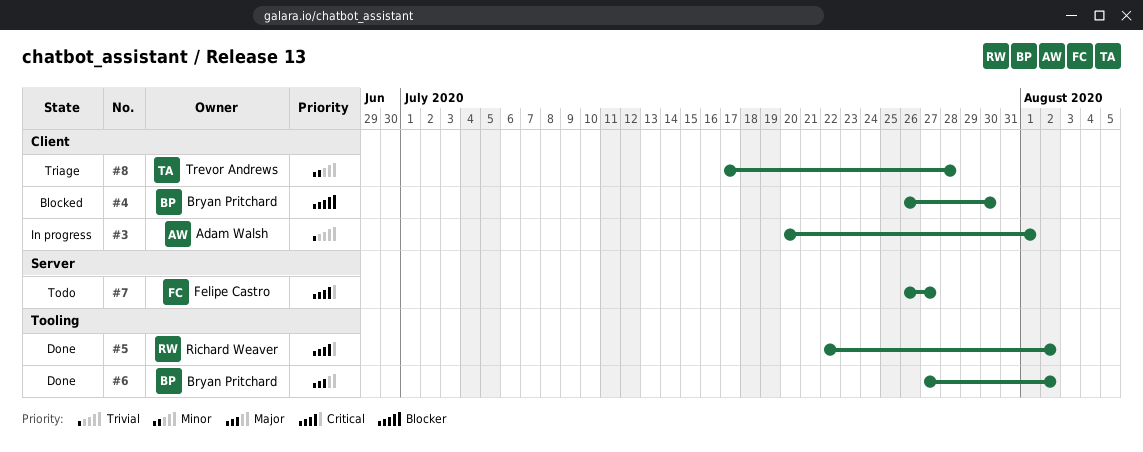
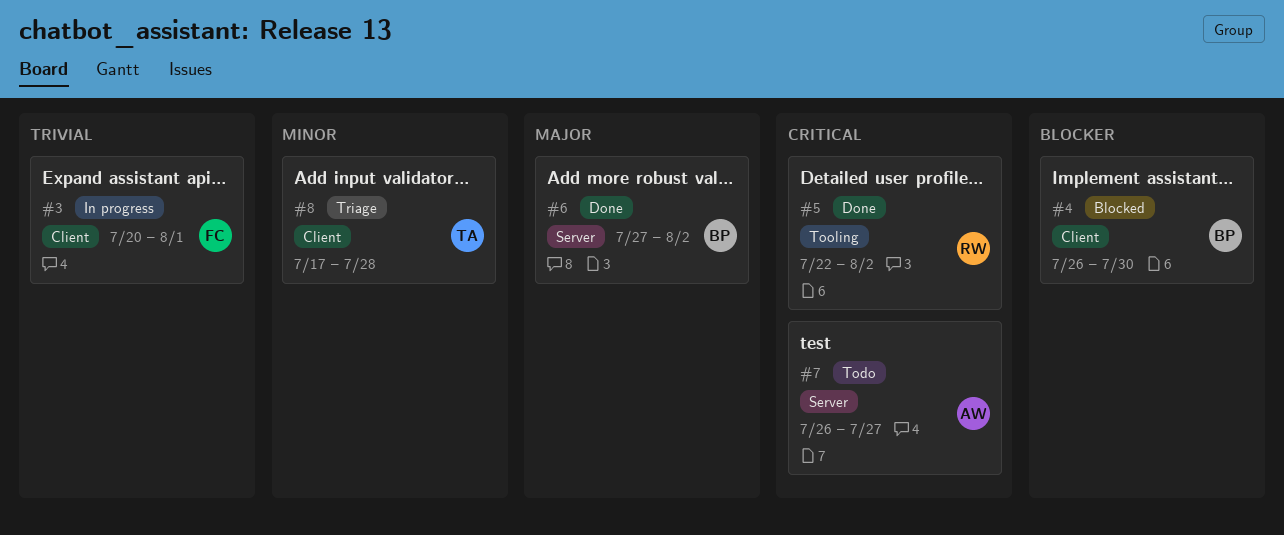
#3, owner: Adam Walsh -> Felipe Castro
#6, label: Tooling -> Server
#7, owner: Felipe Castro -> Adam Walsh

